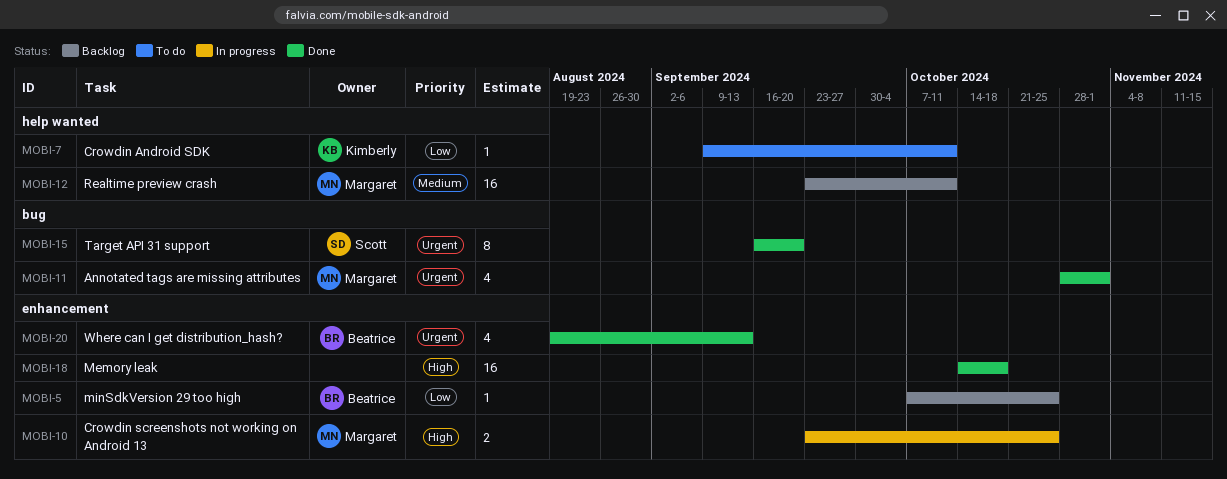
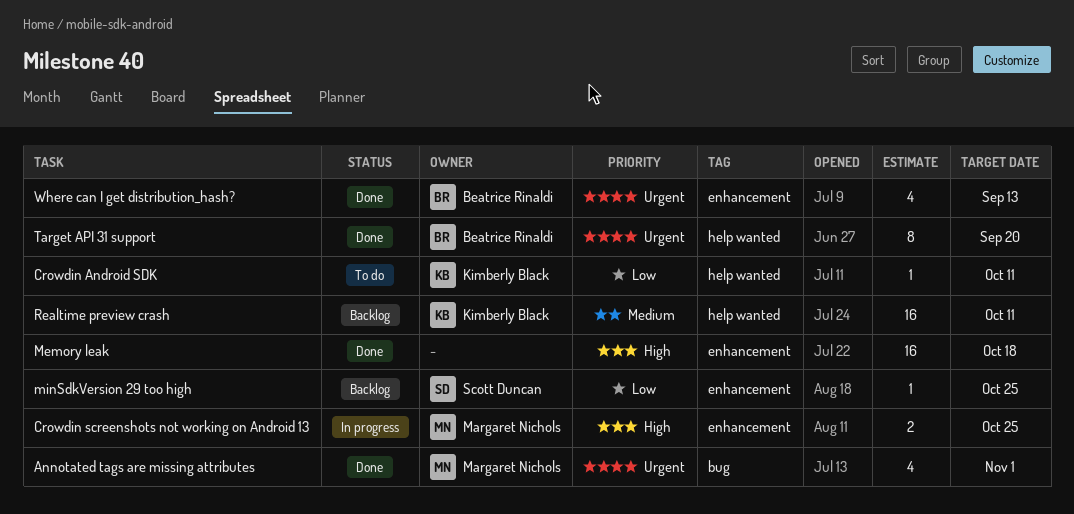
minSdkVersion 29 too high, owner: Beatrice Rinaldi -> Scott Duncan
Realtime preview crash, owner: Margaret Nichols -> Kimberly Black
Target API 31 support, owner: Scott Duncan -> Beatrice Rinaldi
Target API 31 support, label: bug -> help wanted

